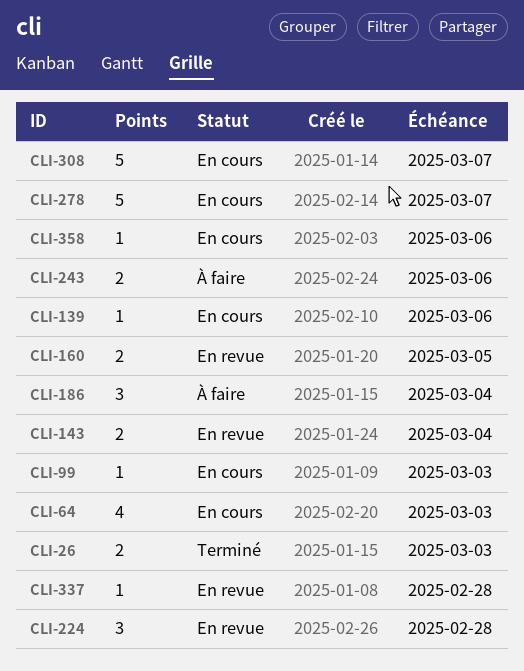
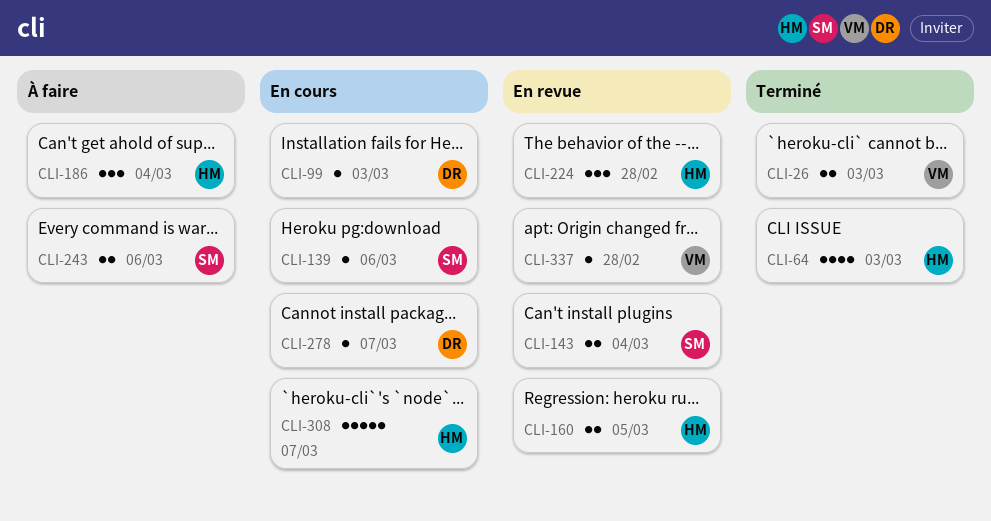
CLI-64, status: En cours -> Terminé
CLI-278, estimate: 5 -> 1
CLI-358: present -> none

